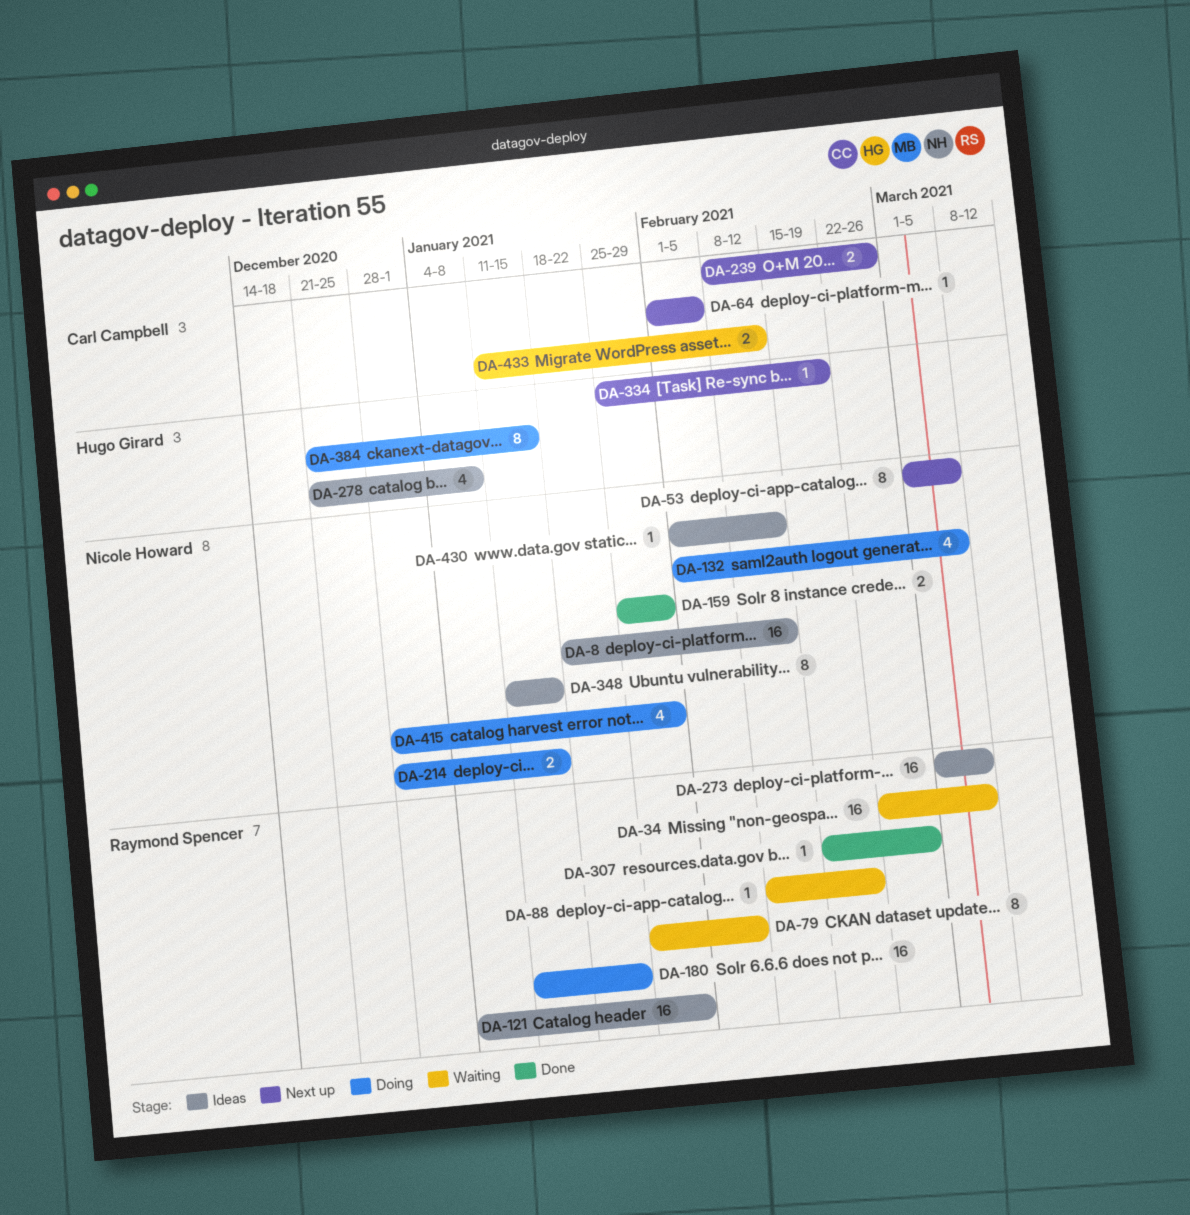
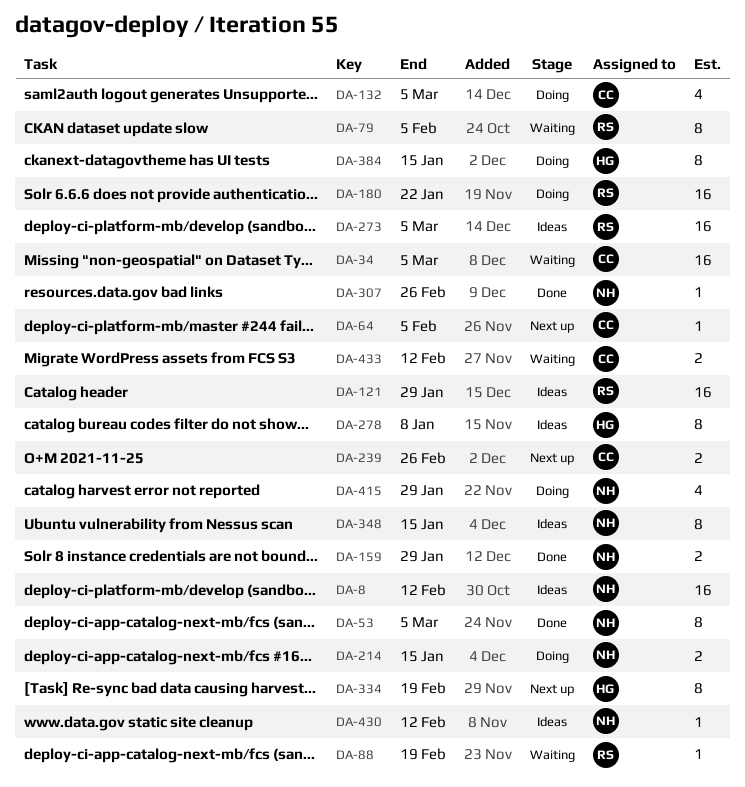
DA-34, owner: Raymond Spencer -> Carl Campbell
DA-53, status: Next up -> Done
DA-132, owner: Nicole Howard -> Carl Campbell
DA-278, estimate: 4 -> 8
DA-307, owner: Raymond Spencer -> Nicole Howard
DA-334, estimate: 1 -> 8

